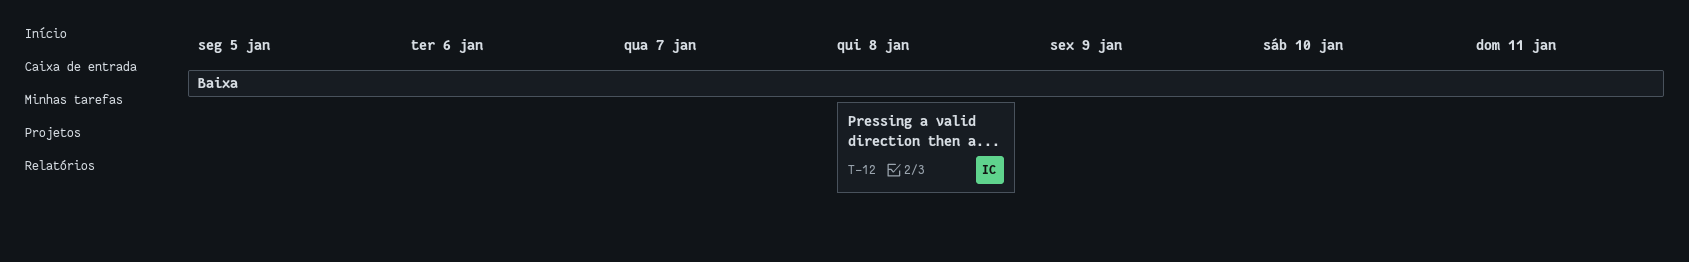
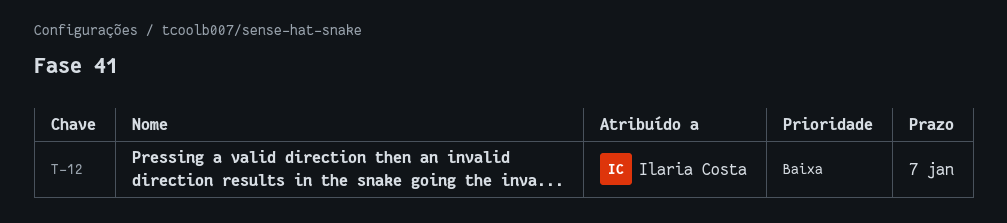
T-12, due: Jan 8 -> Jan 7

